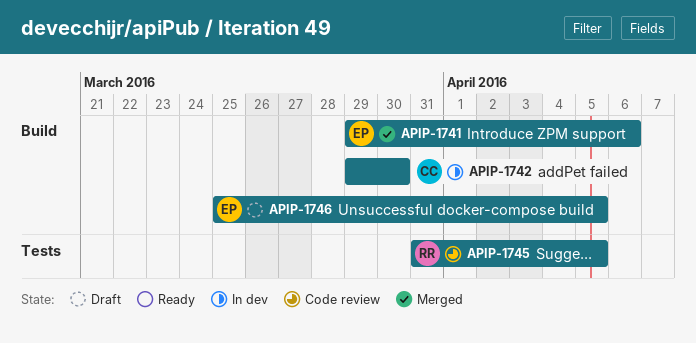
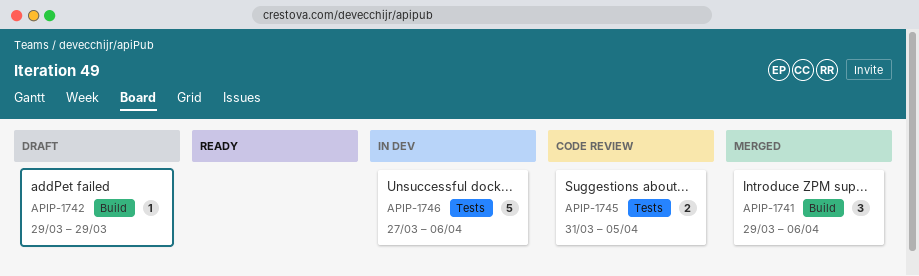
APIP-1742, status: In dev -> Draft
APIP-1742, due: Mar 30 -> Mar 29
APIP-1746, status: Draft -> In dev
APIP-1746, label: Build -> Tests
APIP-1746, start: Mar 25 -> Mar 27
APIP-1746, due: Apr 5 -> Apr 6

